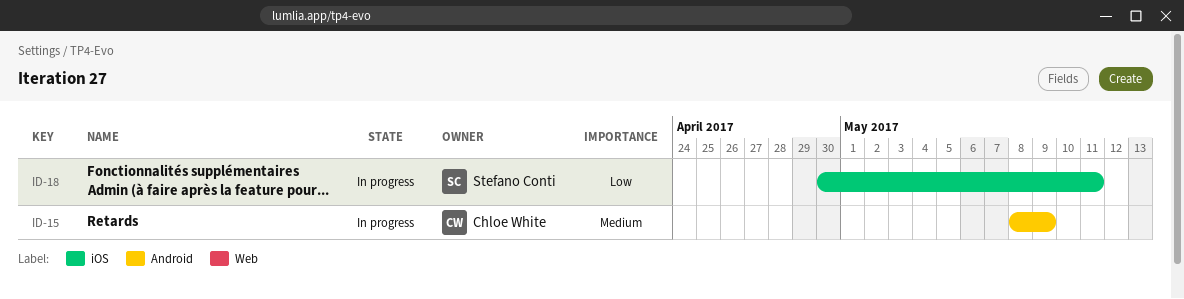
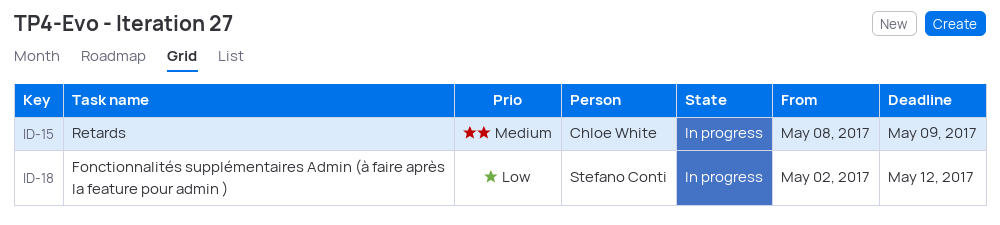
ID-18, start: Apr 30 -> May 2
ID-18, due: May 11 -> May 12

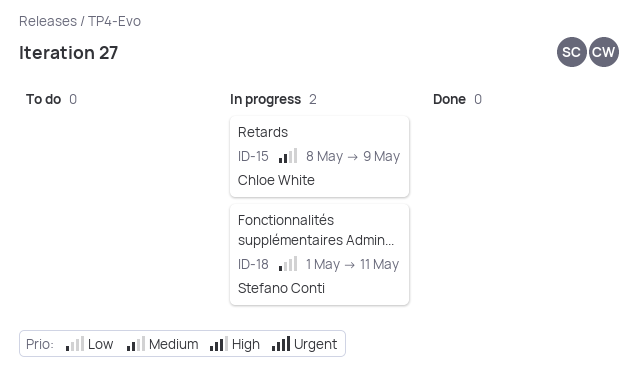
ID-18, start: May 2 -> May 1
ID-18, due: May 12 -> May 11

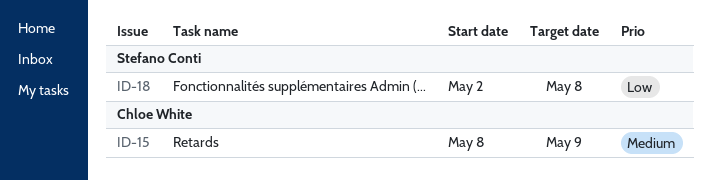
ID-18, start: May 1 -> May 2
ID-18, due: May 11 -> May 8

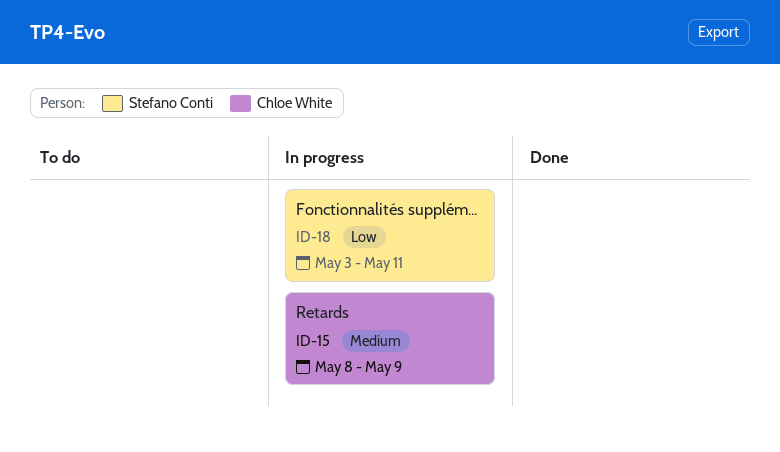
ID-18, start: May 2 -> May 3
ID-18, due: May 8 -> May 11

